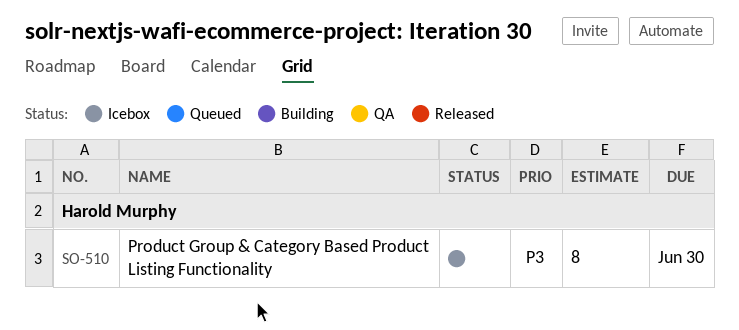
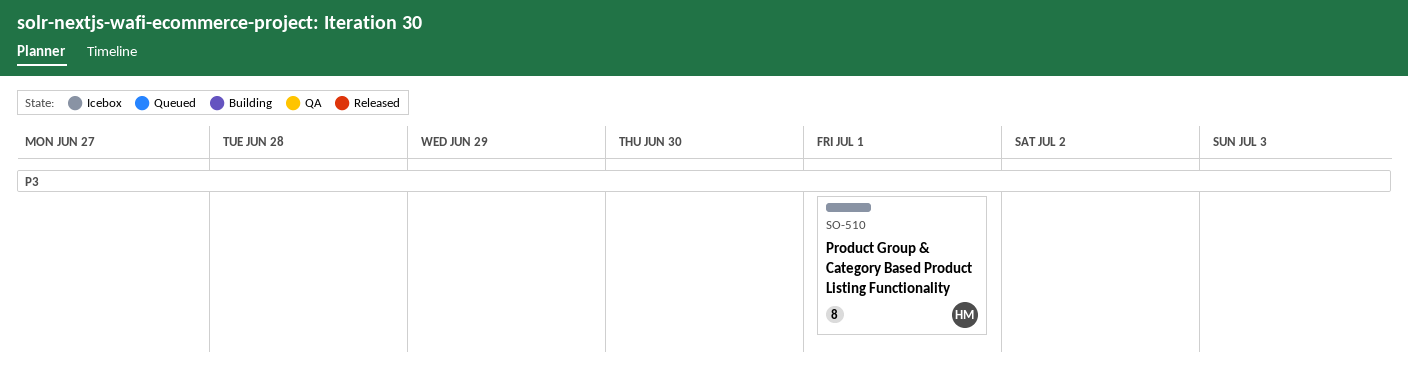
SO-510, due: Jun 30 -> Jul 1

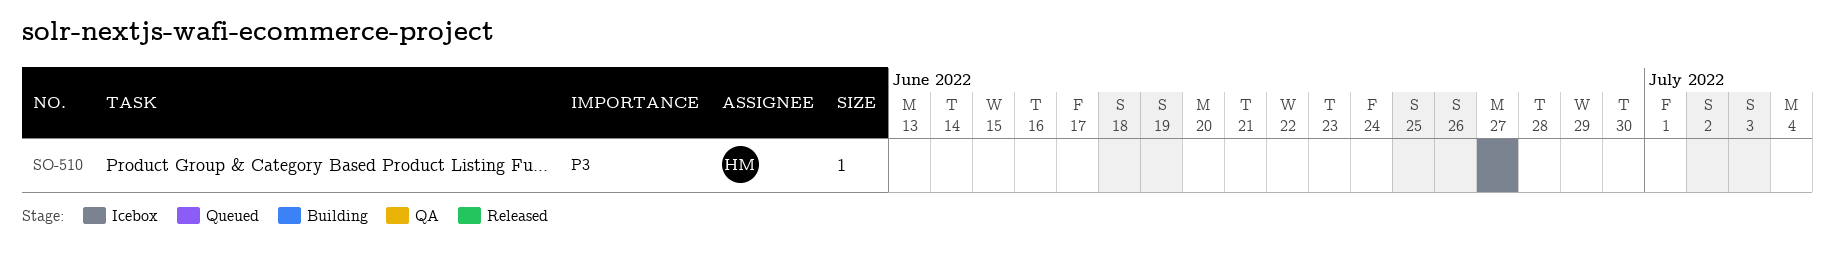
SO-510, estimate: 8 -> 1
SO-510, due: Jul 1 -> Jun 27

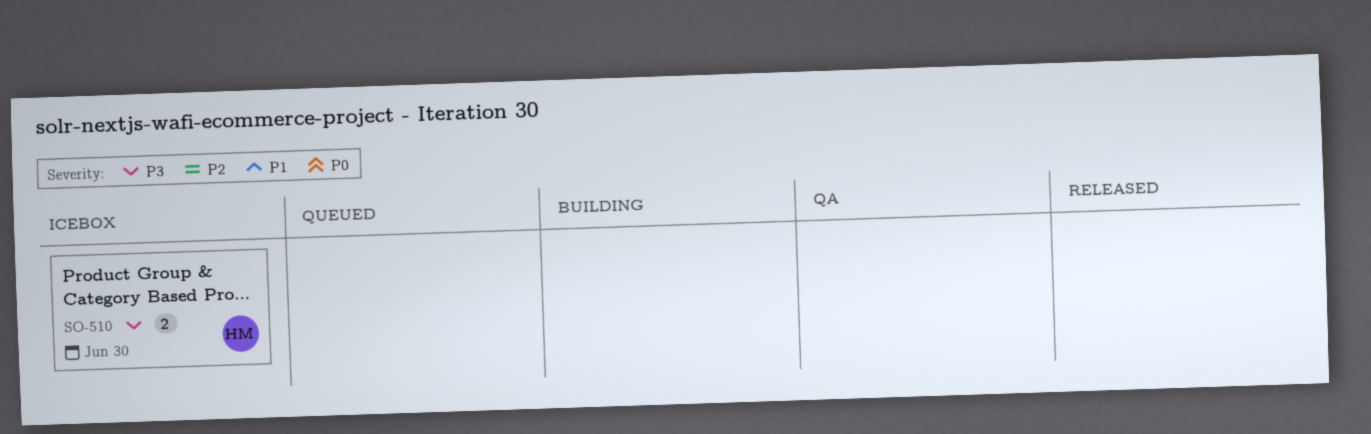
SO-510, estimate: 1 -> 2
SO-510, due: Jun 27 -> Jun 30

